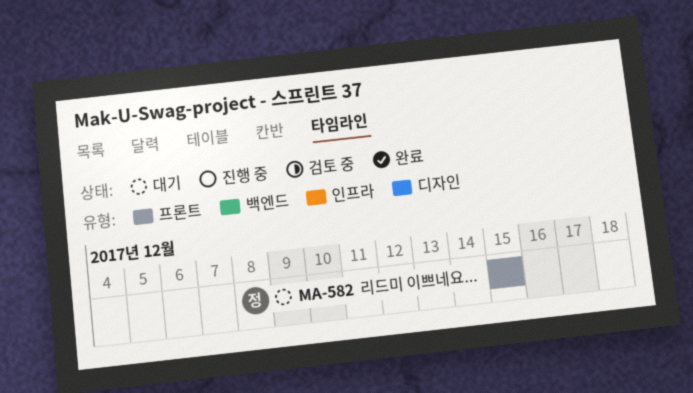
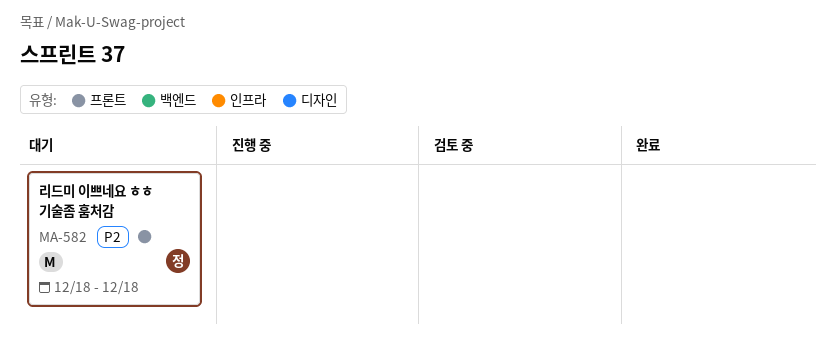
MA-582, start: Dec 15 -> Dec 18
MA-582, due: Dec 15 -> Dec 18

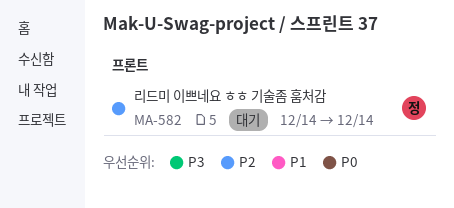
MA-582, start: Dec 18 -> Dec 14
MA-582, due: Dec 18 -> Dec 14

